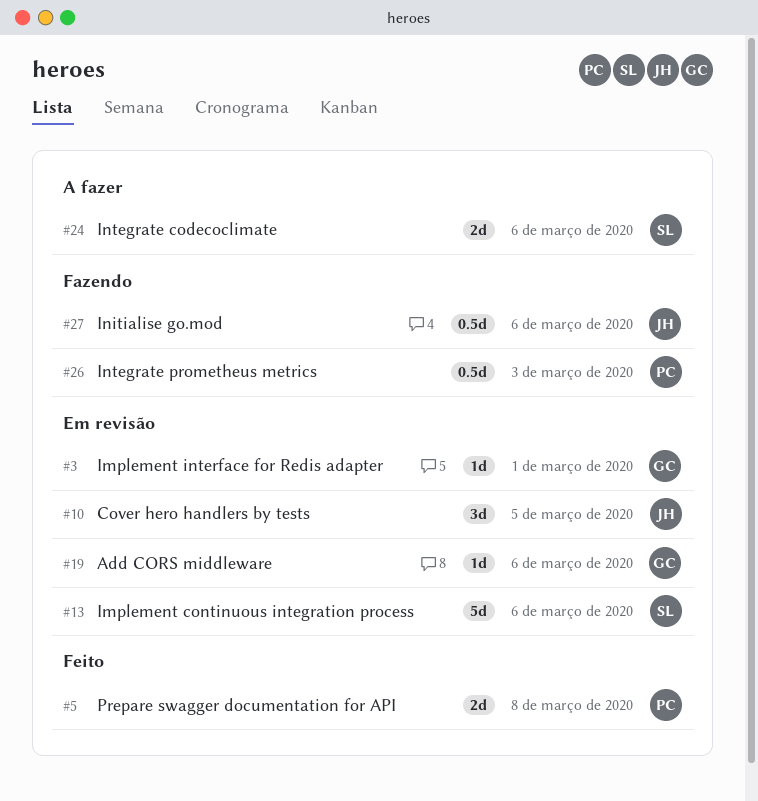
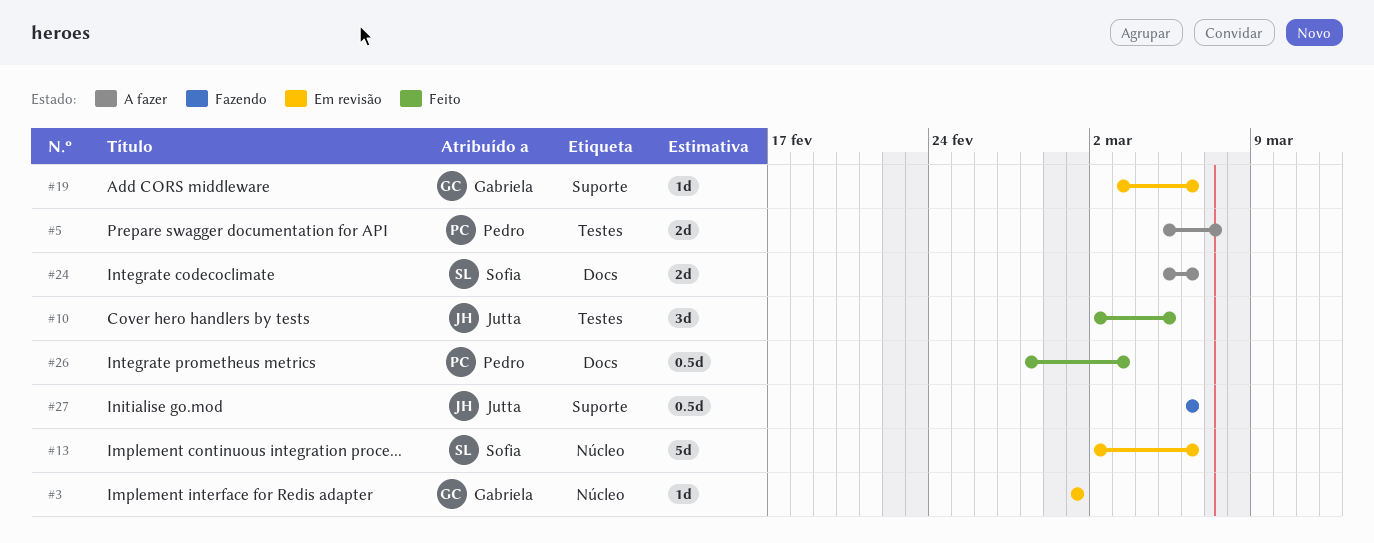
#5, status: Feito -> A fazer
#5, due: Mar 8 -> Mar 7
#10, status: Em revisão -> Feito
#26, status: Fazendo -> Feito

